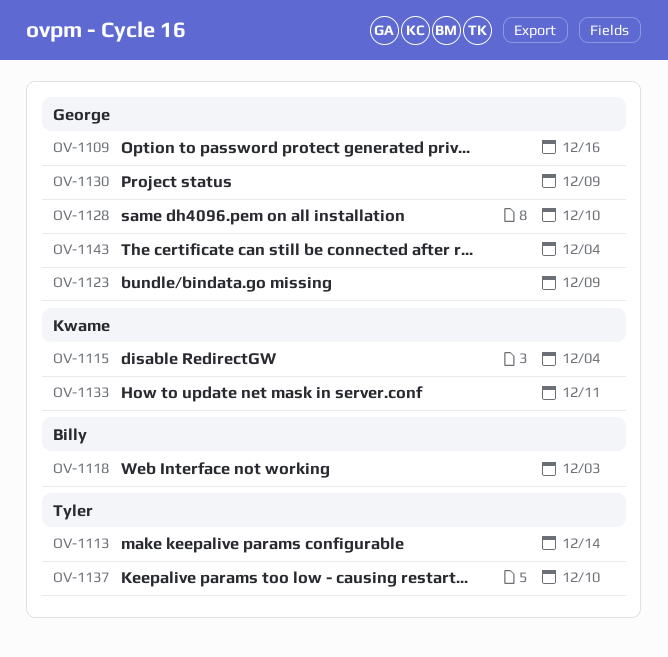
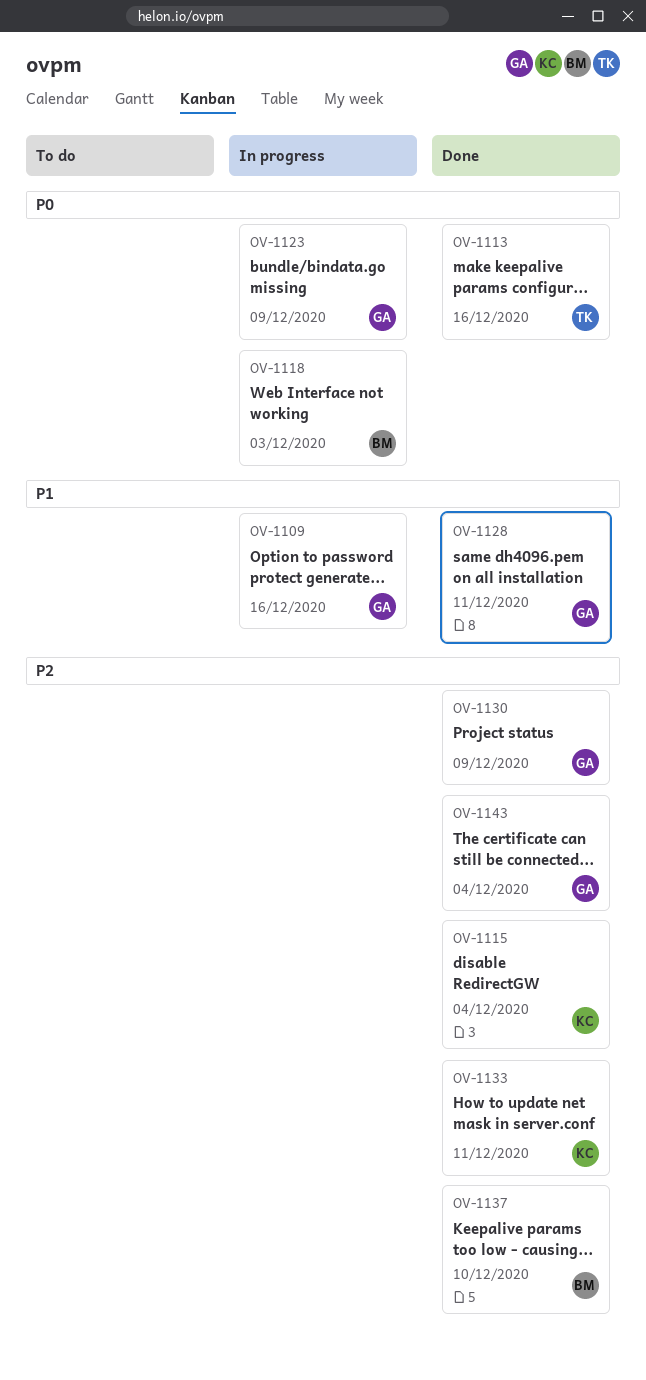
OV-1113, due: Dec 14 -> Dec 16
OV-1128, due: Dec 10 -> Dec 11
OV-1137, owner: Tyler -> Billy

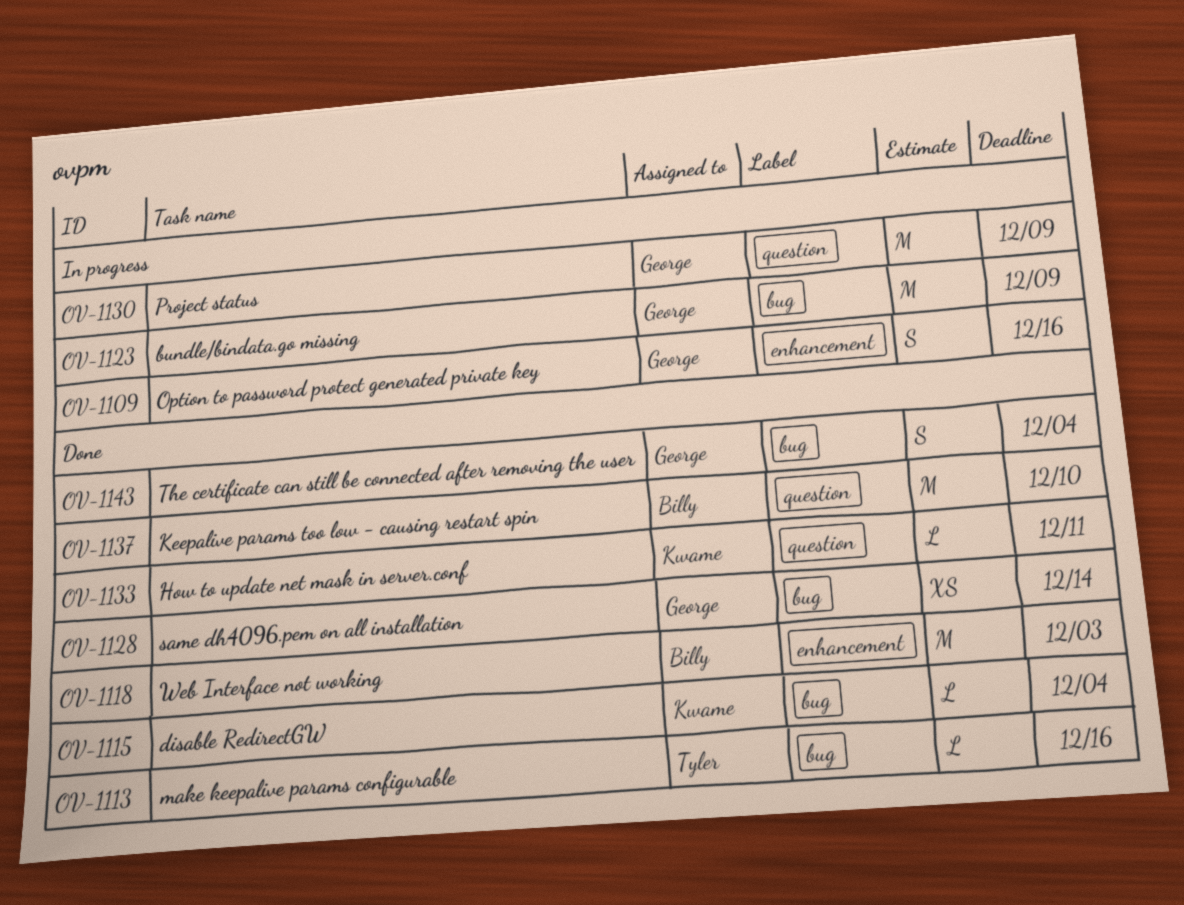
OV-1118, status: In progress -> Done
OV-1128, due: Dec 11 -> Dec 14
OV-1130, status: Done -> In progress

